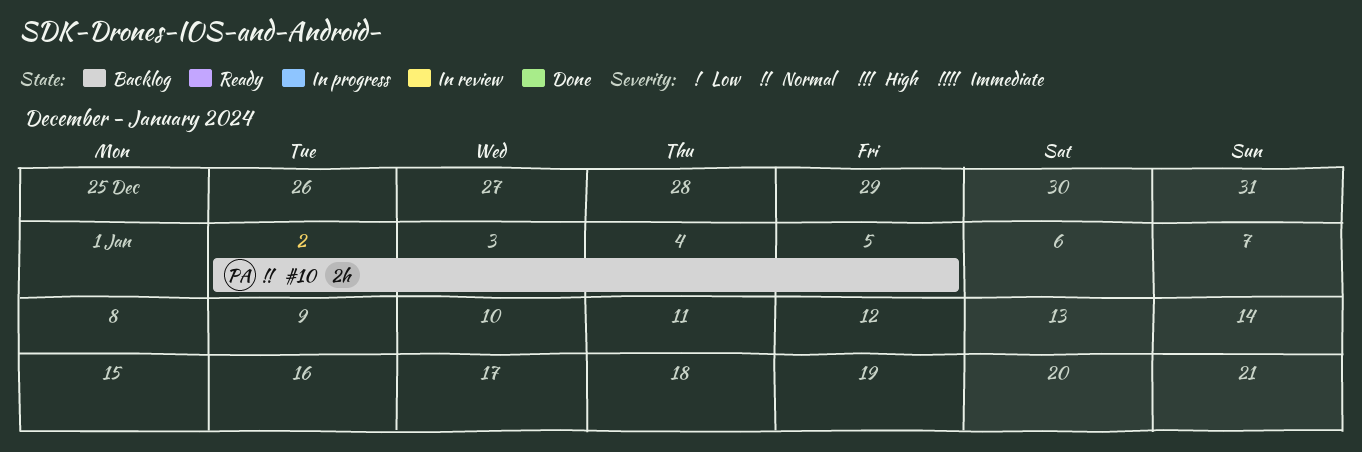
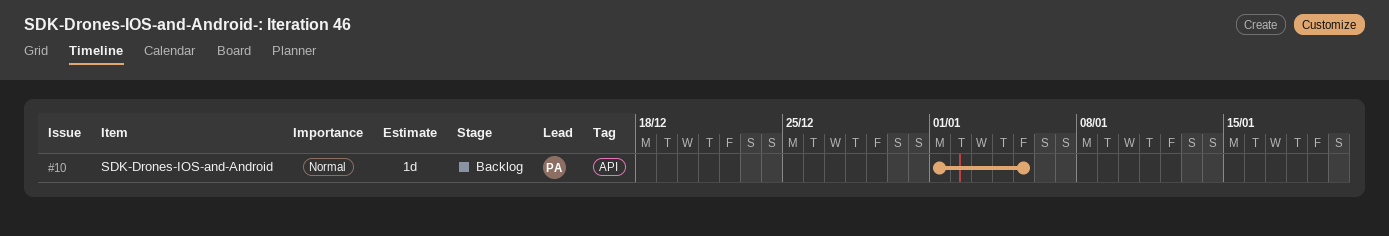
#10, estimate: 2h -> 1d
#10, start: Jan 2 -> Jan 1

